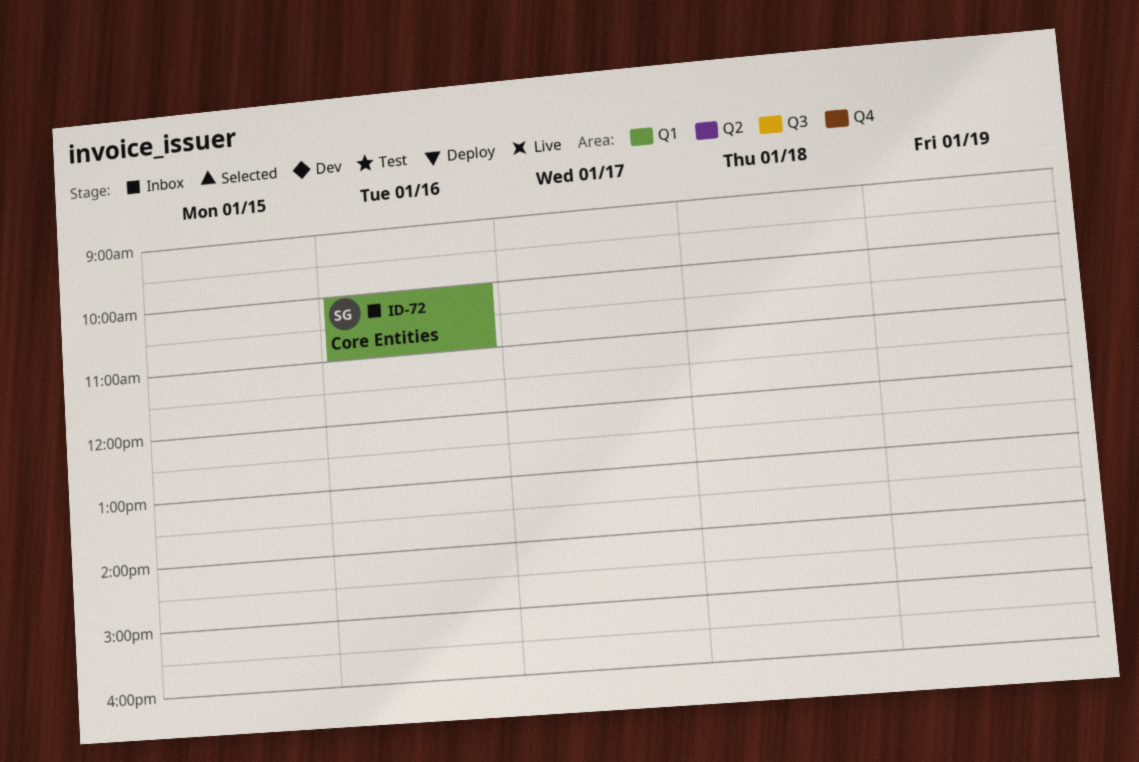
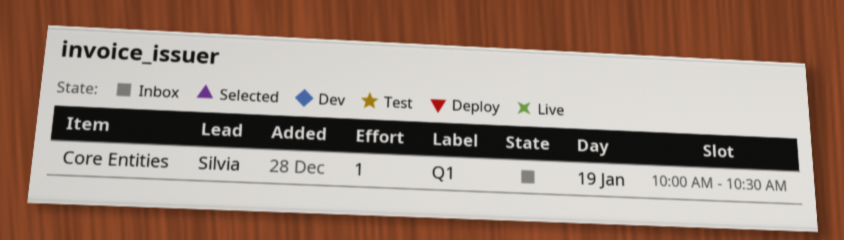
Core Entities, day: Jan 16 -> Jan 19
Core Entities, ends: 11:00 -> 10:30

